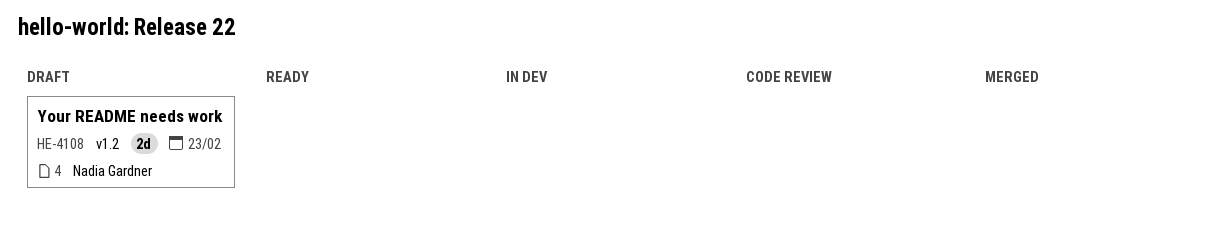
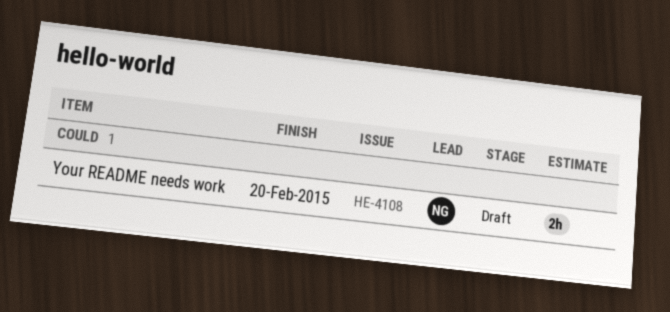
HE-4108, estimate: 2d -> 2h
HE-4108, due: Feb 23 -> Feb 20

